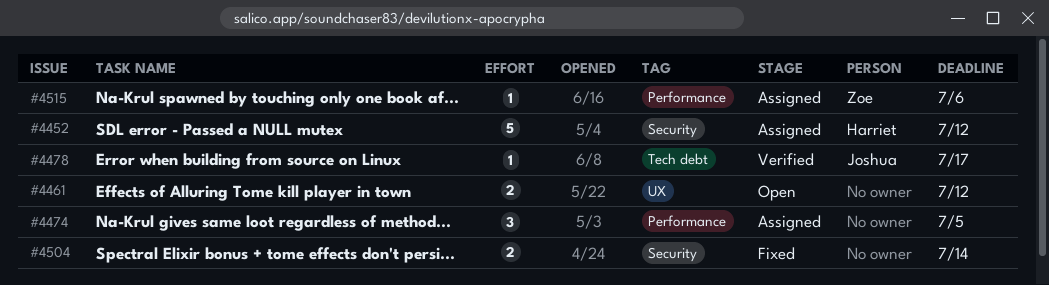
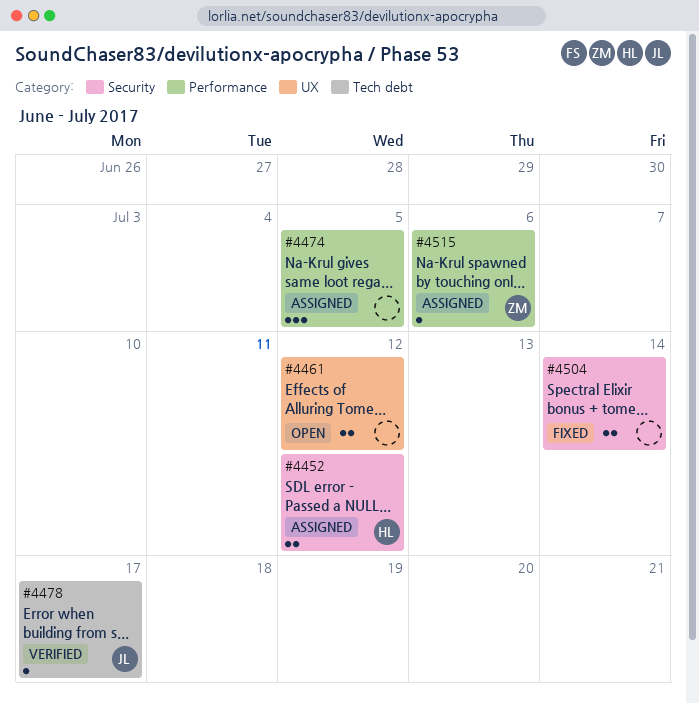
#4452, estimate: 5 -> 2

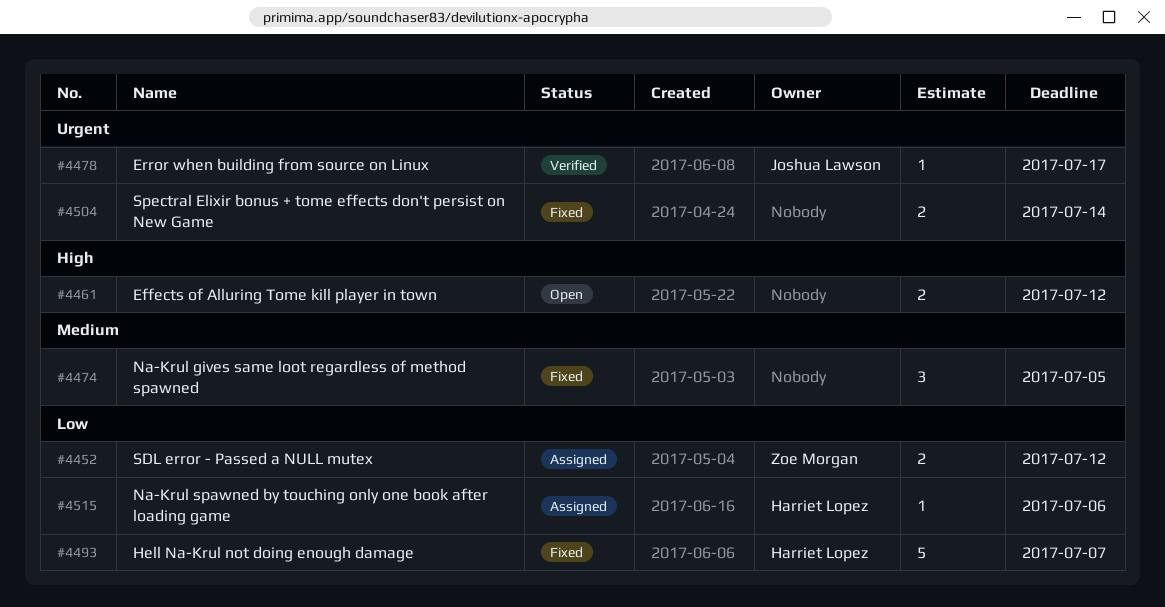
#4452, owner: Harriet Lopez -> Zoe Morgan
#4474, status: Assigned -> Fixed
#4493: none -> present
#4515, owner: Zoe Morgan -> Harriet Lopez

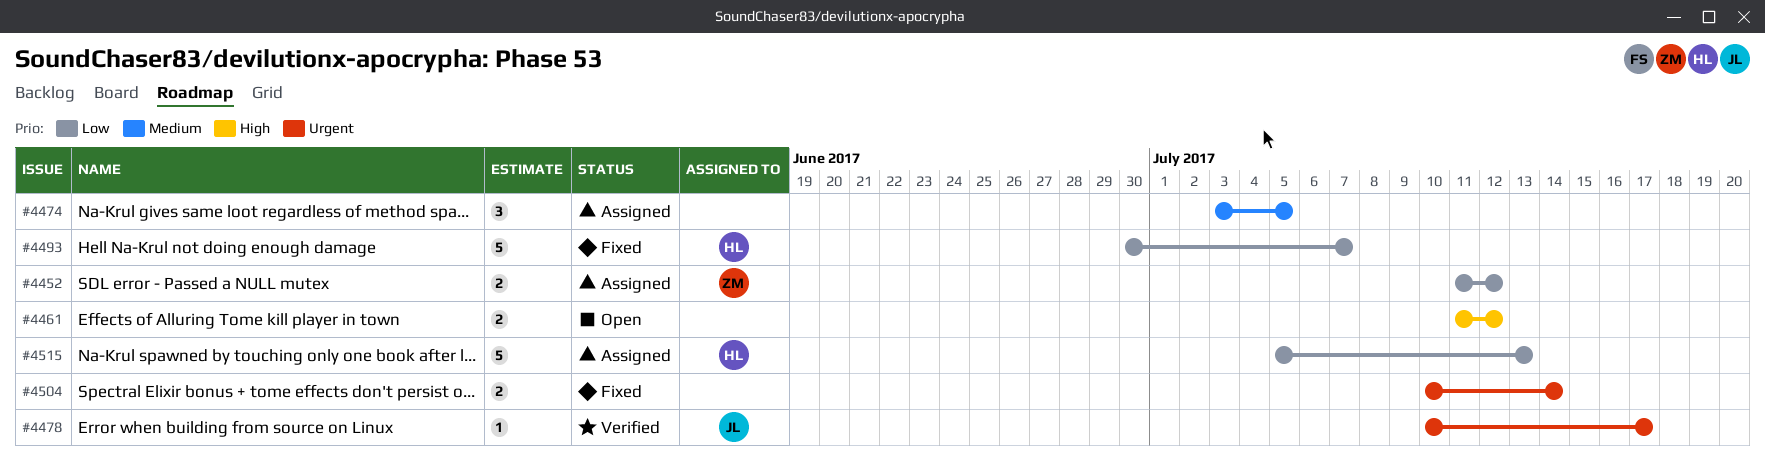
#4474, status: Fixed -> Assigned
#4515, estimate: 1 -> 5
#4515, due: Jul 6 -> Jul 13

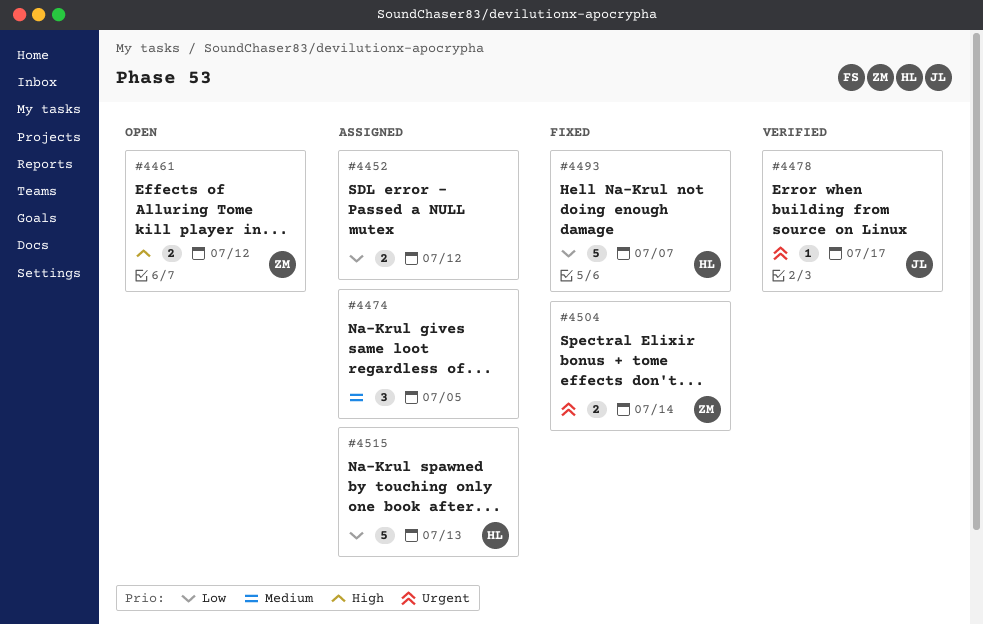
#4452, owner: ZM -> none
#4461, owner: none -> ZM
#4504, owner: none -> ZM

